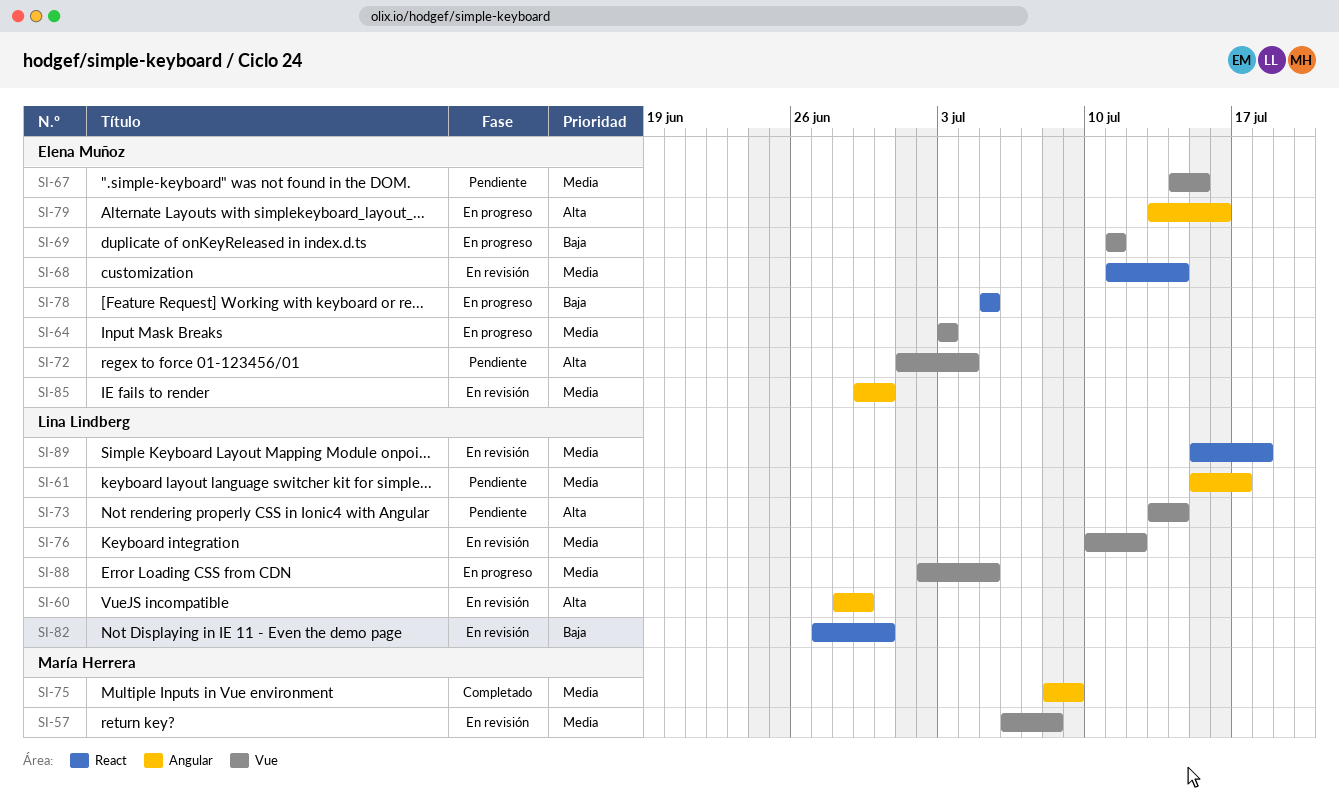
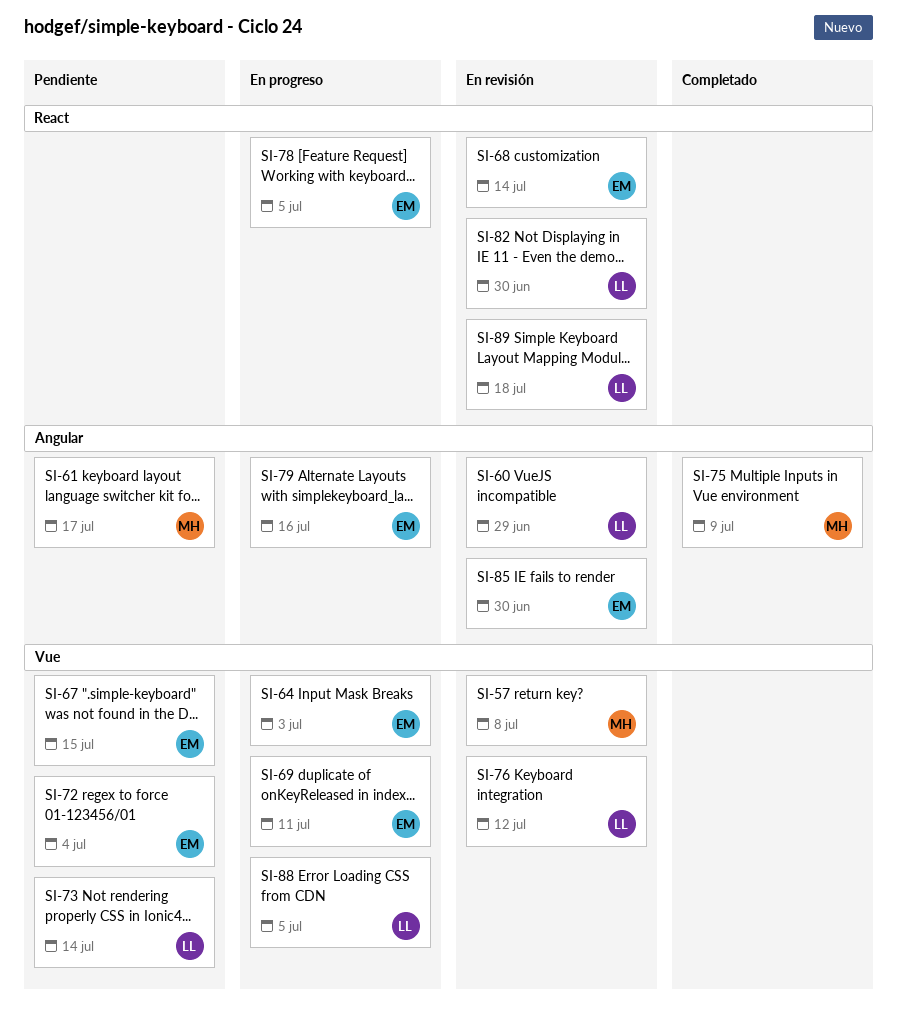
SI-61, owner: Lina Lindberg -> María Herrera

